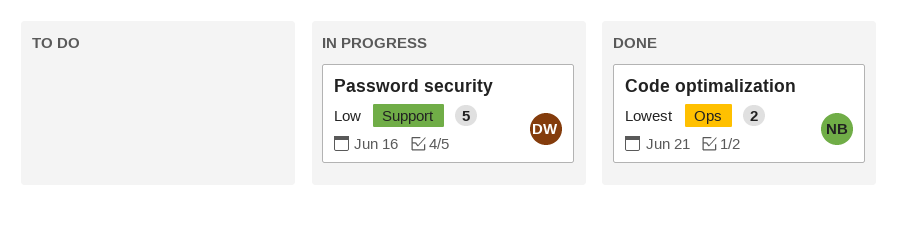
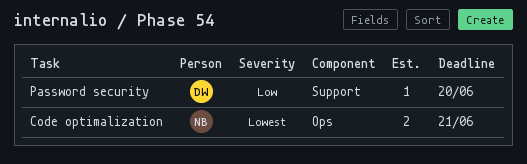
Password security, estimate: 5 -> 1
Password security, due: Jun 16 -> Jun 20

